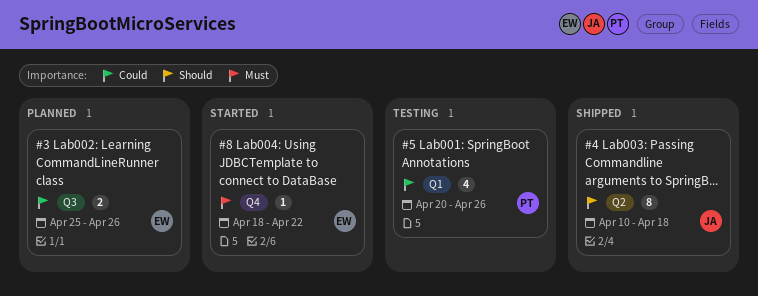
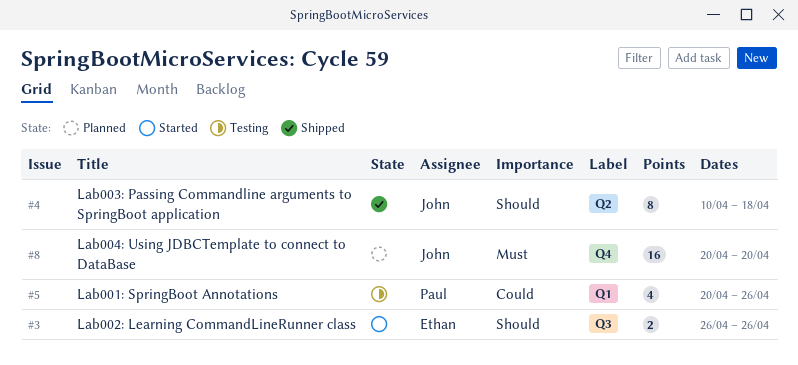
#3, status: Planned -> Started
#3, priority: Could -> Should
#3, start: Apr 25 -> Apr 26
#8, status: Started -> Planned
#8, owner: Ethan -> John
#8, estimate: 1 -> 16
#8, start: Apr 18 -> Apr 20
#8, due: Apr 22 -> Apr 20

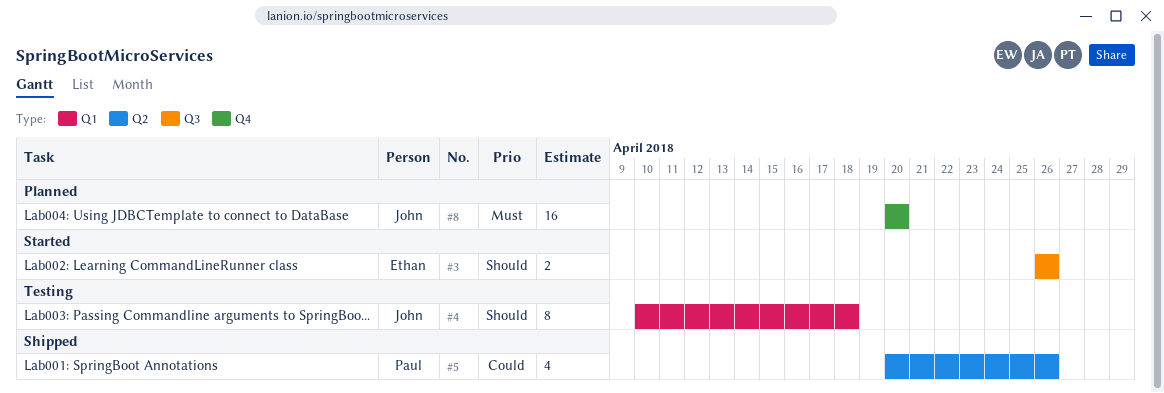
#4, status: Shipped -> Testing
#4, label: Q2 -> Q1
#5, status: Testing -> Shipped
#5, label: Q1 -> Q2

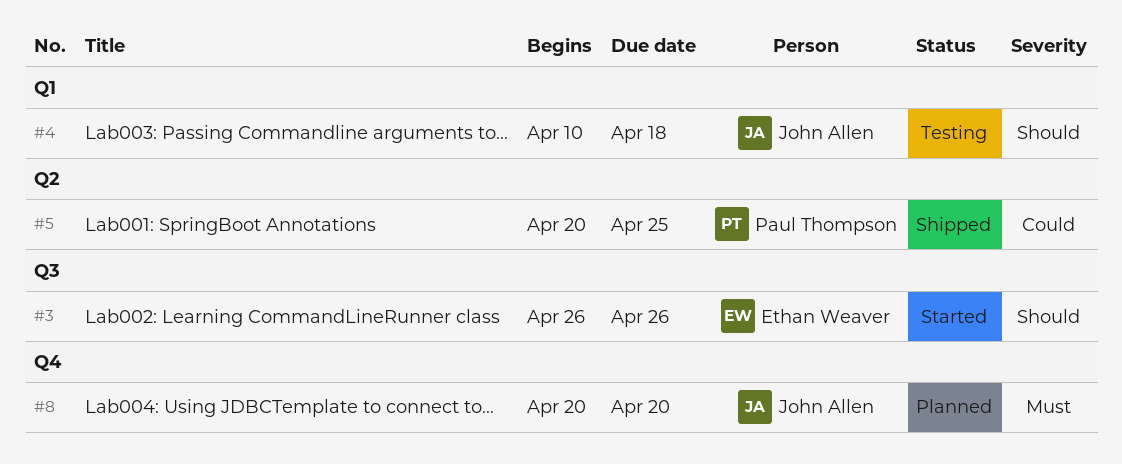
#5, due: Apr 26 -> Apr 25

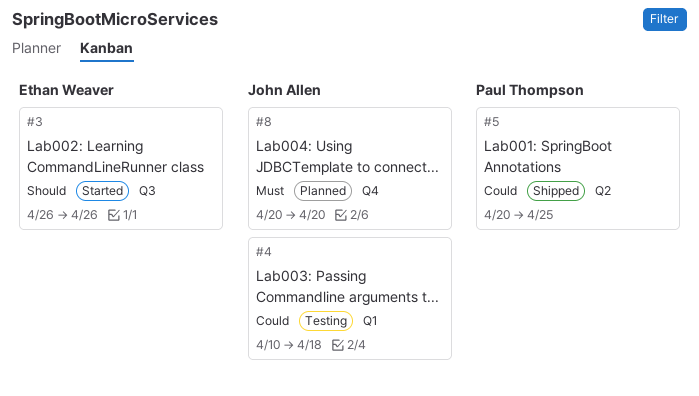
#4, priority: Should -> Could

